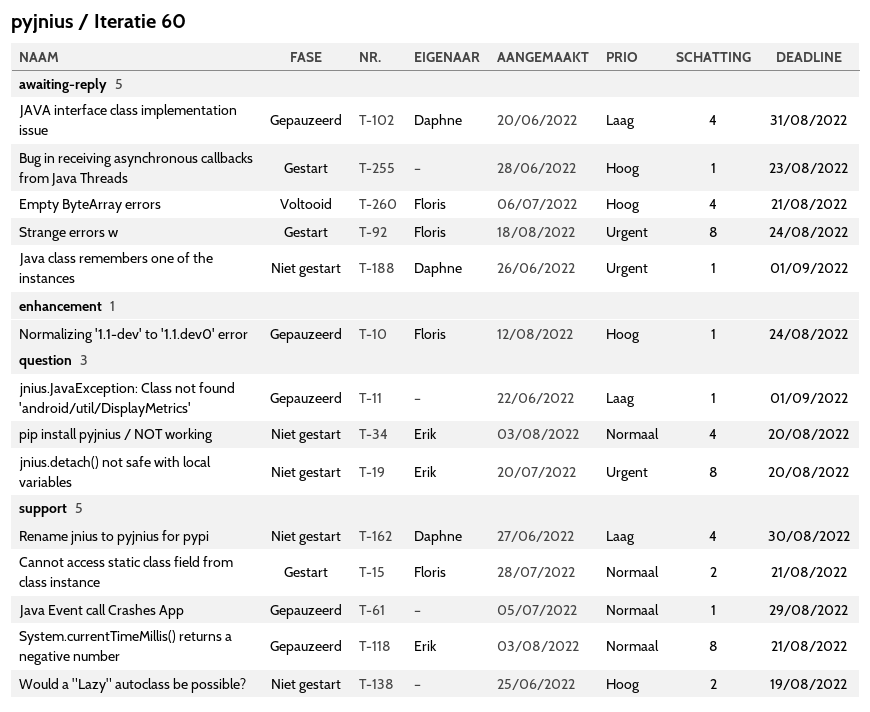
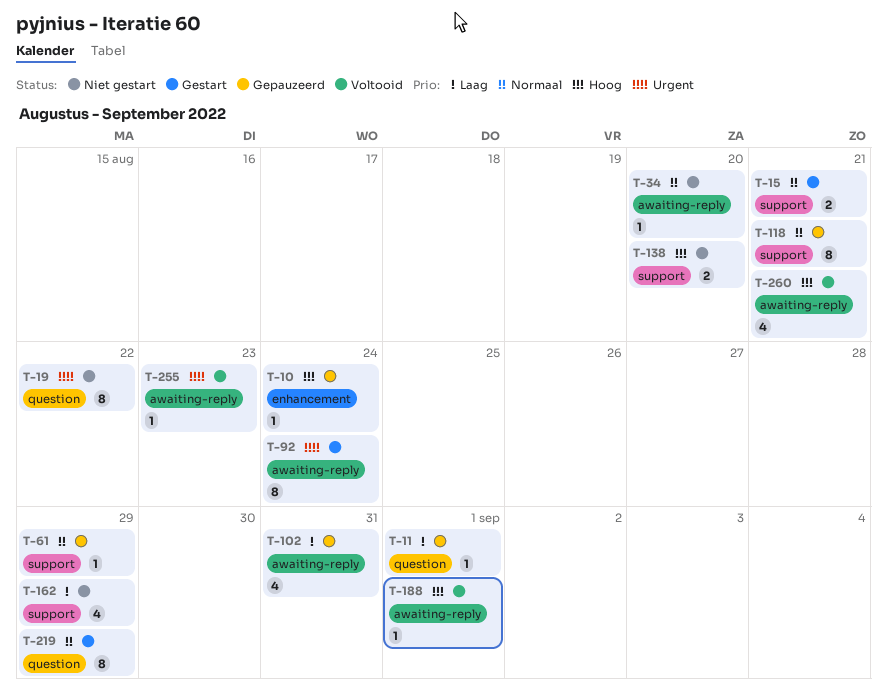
T-19, due: Aug 20 -> Aug 22
T-34, label: question -> awaiting-reply
T-34, estimate: 4 -> 1
T-138, due: Aug 19 -> Aug 20
T-162, due: Aug 30 -> Aug 29
T-188, status: Niet gestart -> Voltooid
T-188, priority: Urgent -> Hoog
T-219: none -> present
T-255, status: Gestart -> Voltooid
T-255, priority: Hoog -> Urgent

